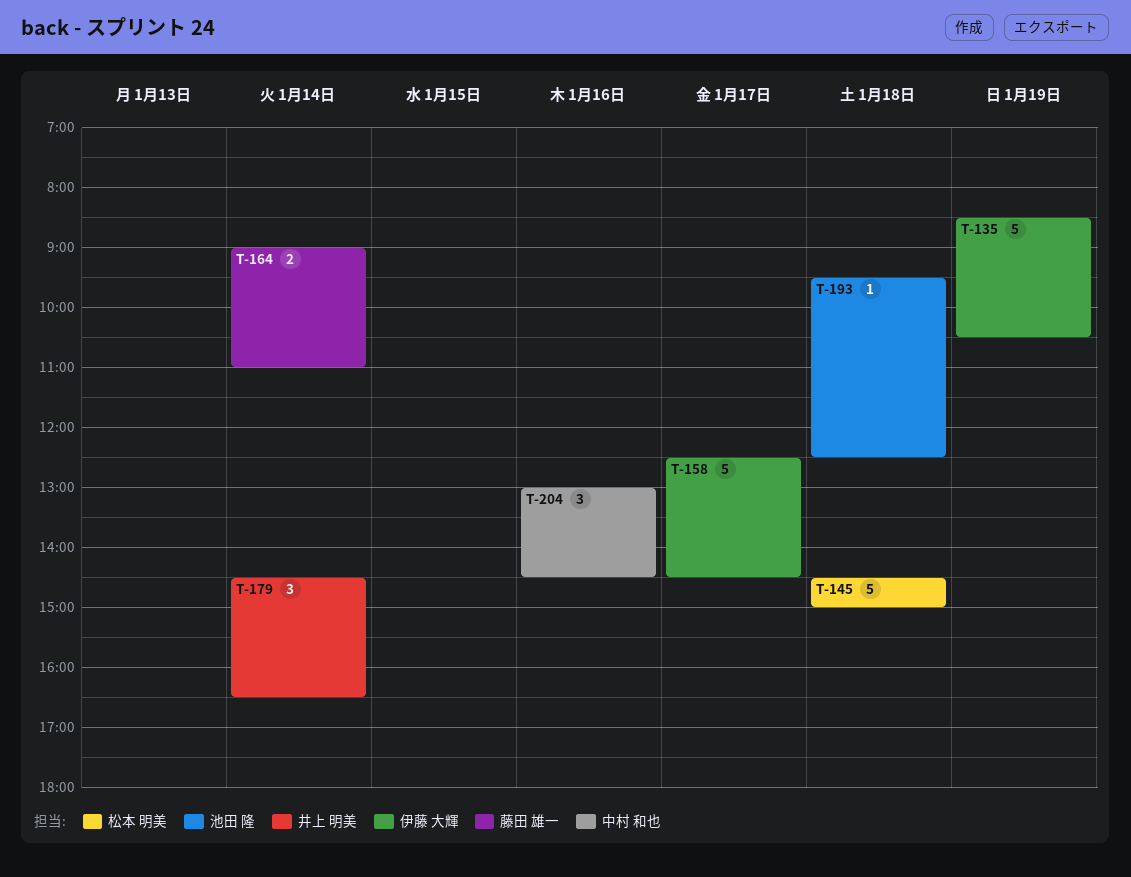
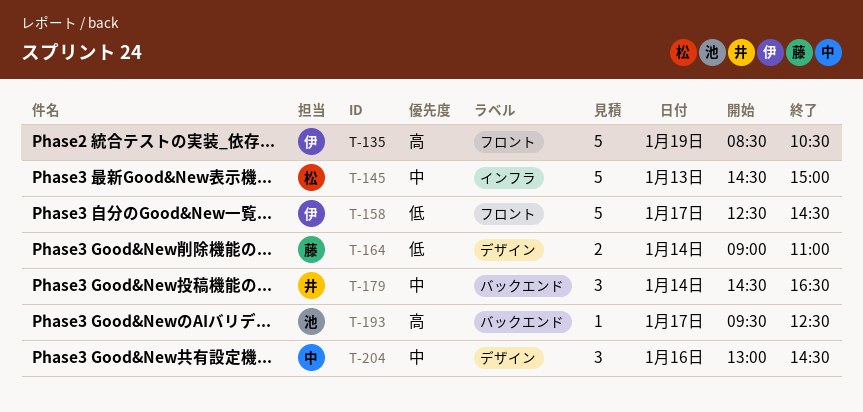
T-145, day: Jan 18 -> Jan 13
T-193, day: Jan 18 -> Jan 17

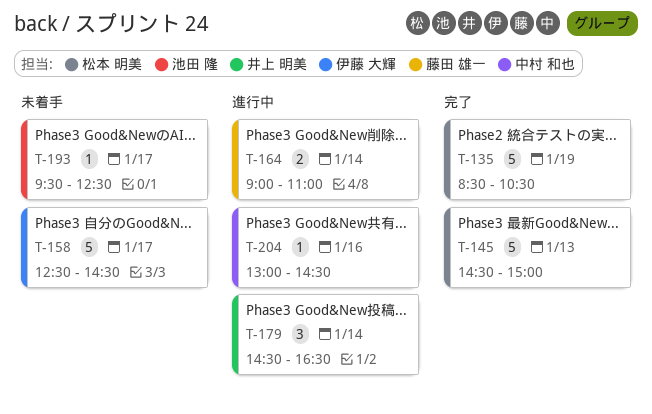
T-135, owner: 伊藤 大輝 -> 松本 明美
T-204, estimate: 3 -> 1

